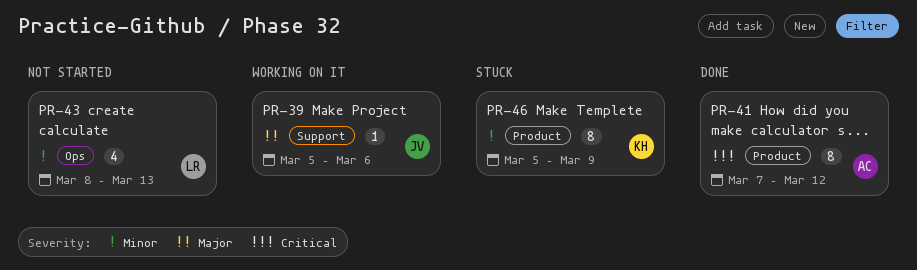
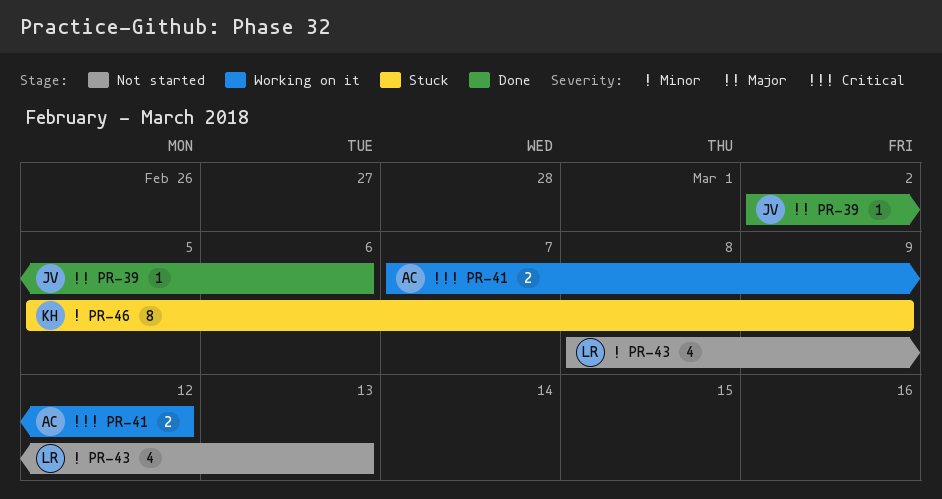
PR-39, status: Working on it -> Done
PR-39, start: Mar 5 -> Mar 2
PR-41, status: Done -> Working on it
PR-41, estimate: 8 -> 2

